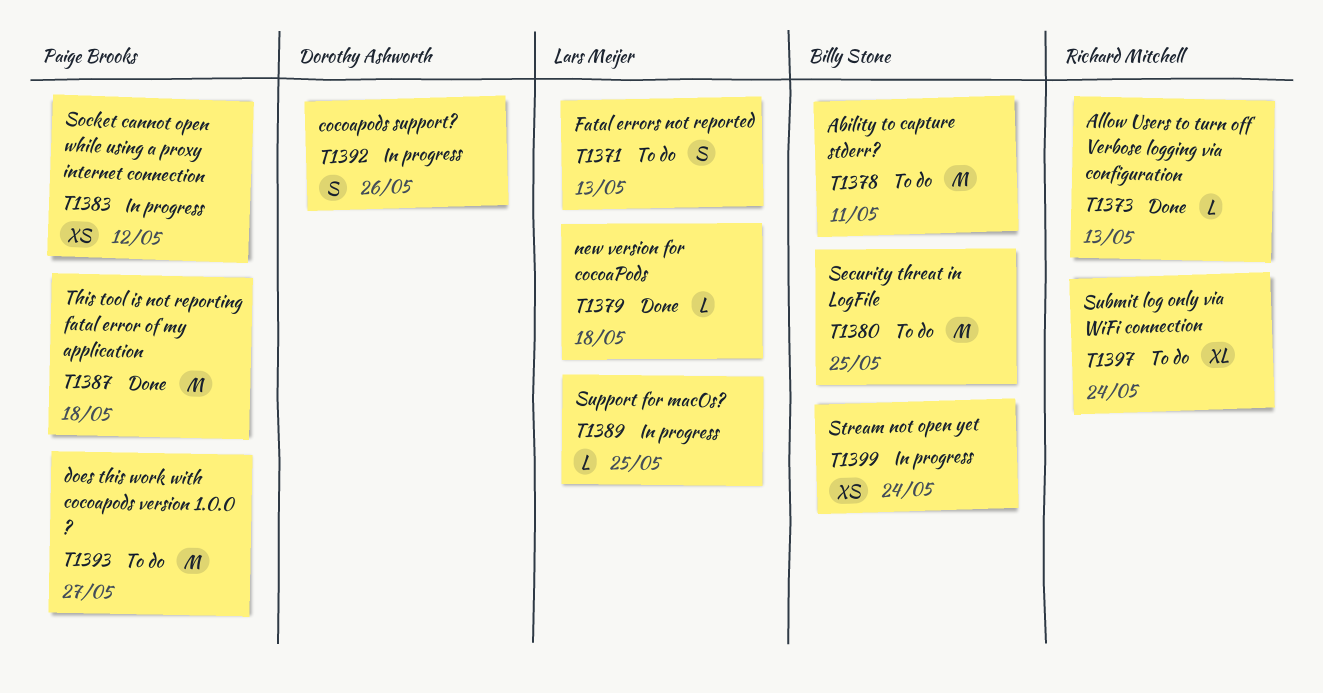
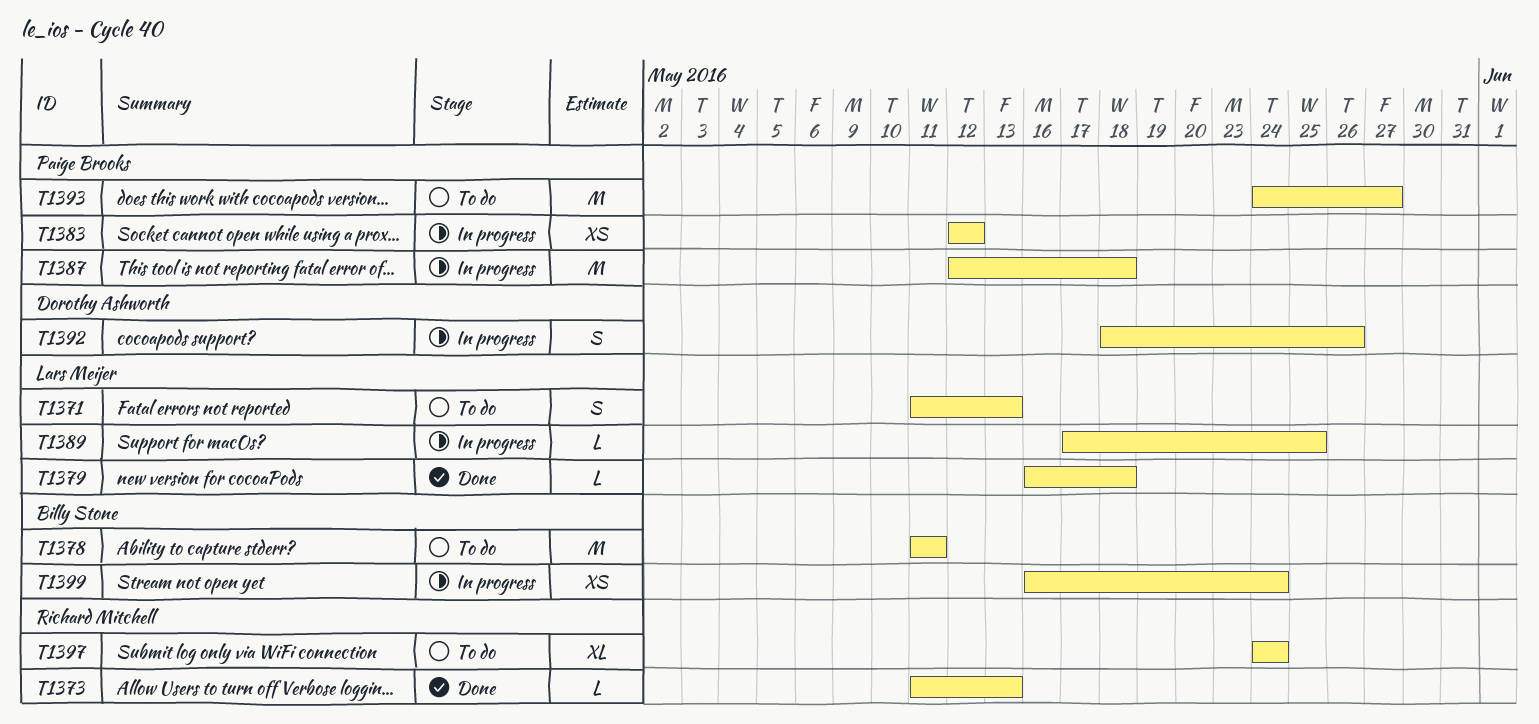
T1380: present -> none
T1387, status: Done -> In progress

